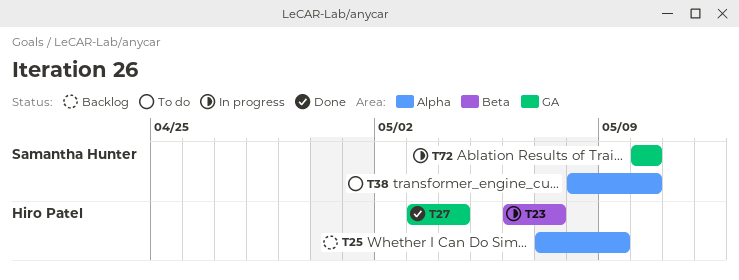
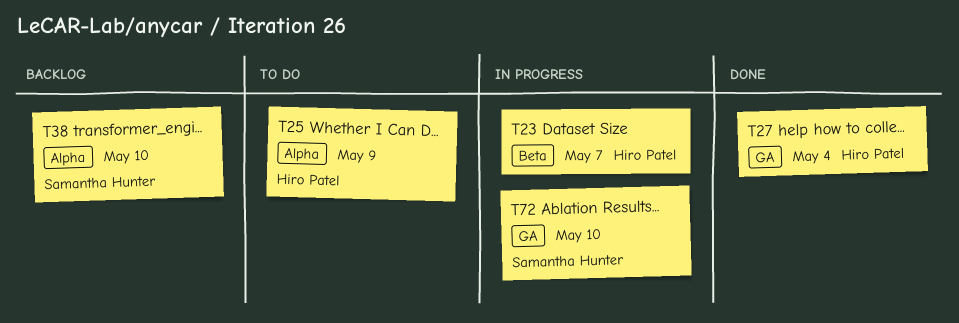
T25, status: Backlog -> To do
T38, status: To do -> Backlog

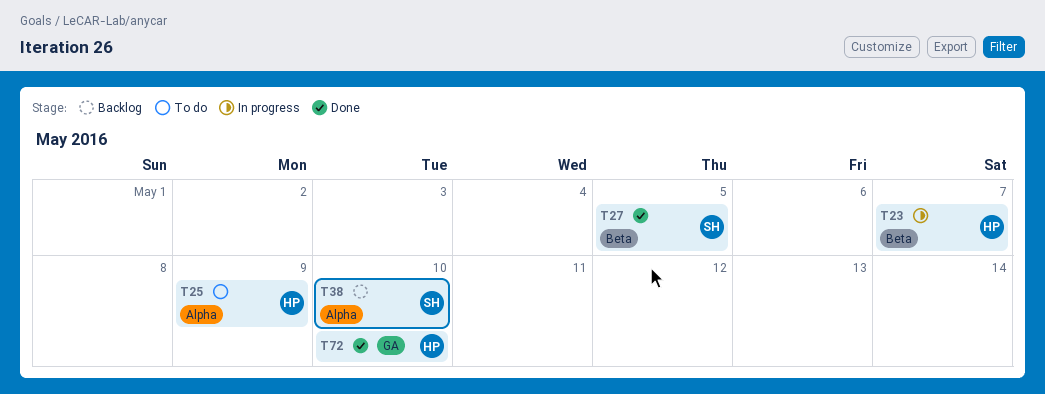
T27, owner: Hiro Patel -> Samantha Hunter
T27, label: GA -> Beta
T27, due: May 4 -> May 5
T72, status: In progress -> Done
T72, owner: Samantha Hunter -> Hiro Patel

